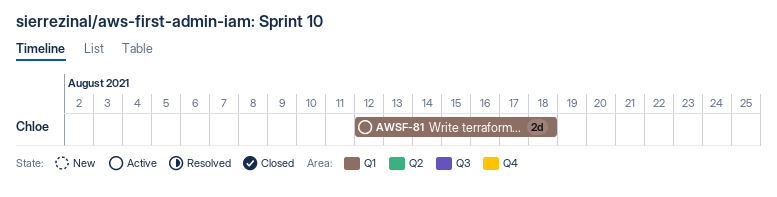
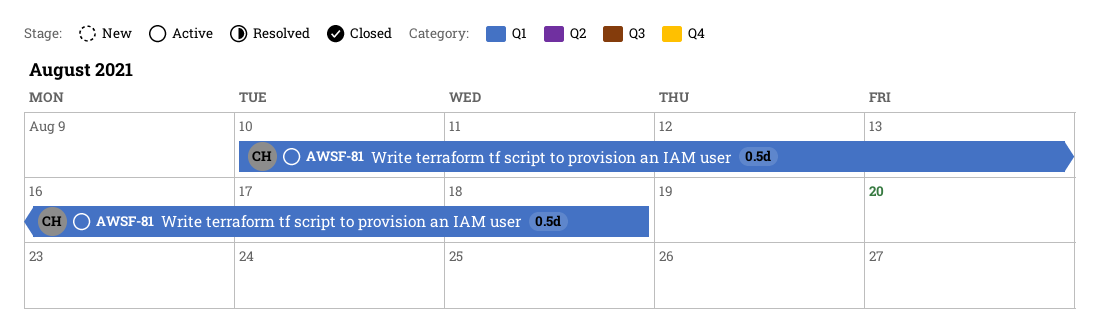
AWSF-81, estimate: 2d -> 0.5d
AWSF-81, start: Aug 12 -> Aug 10

